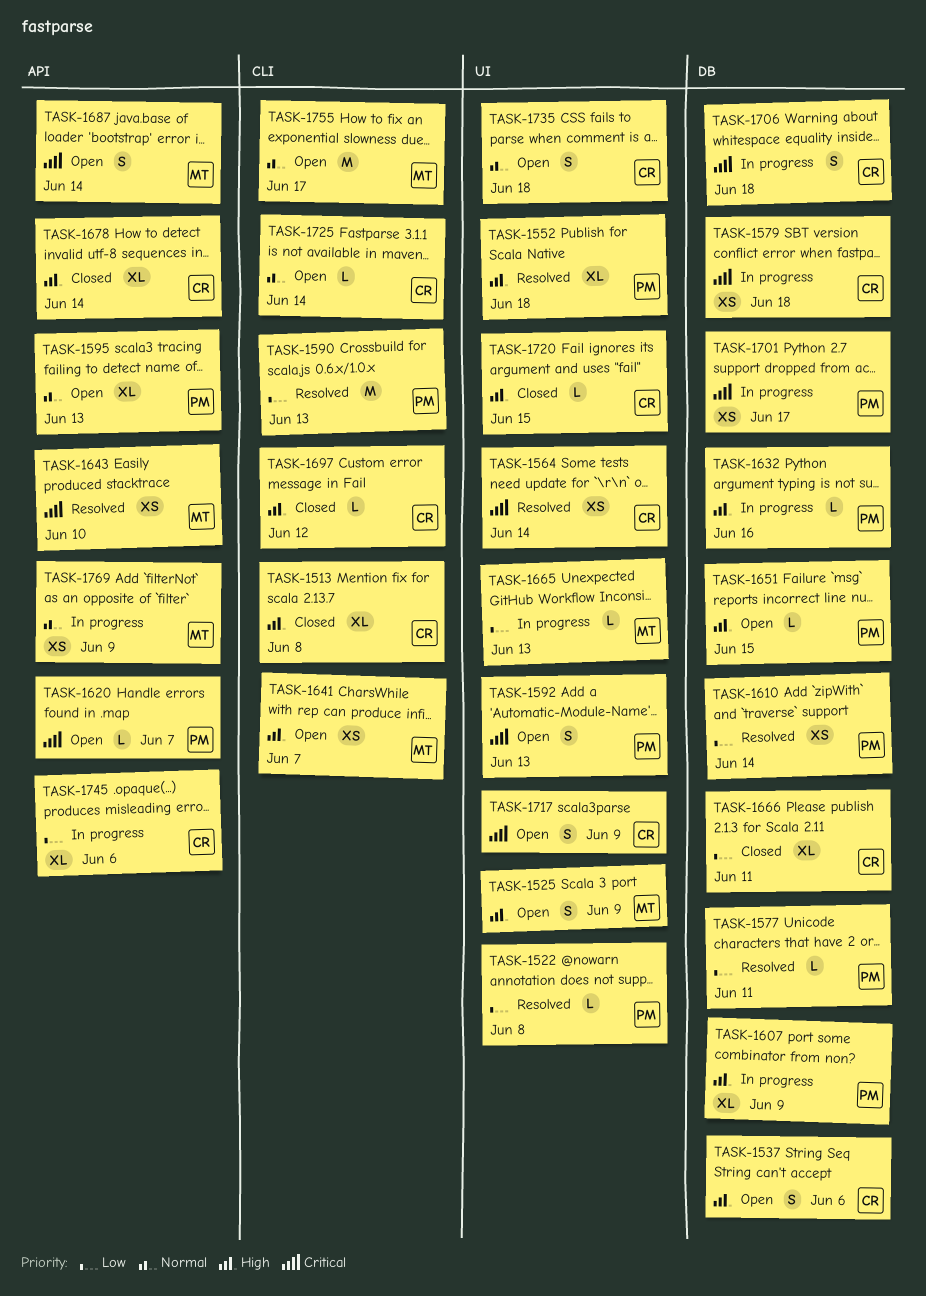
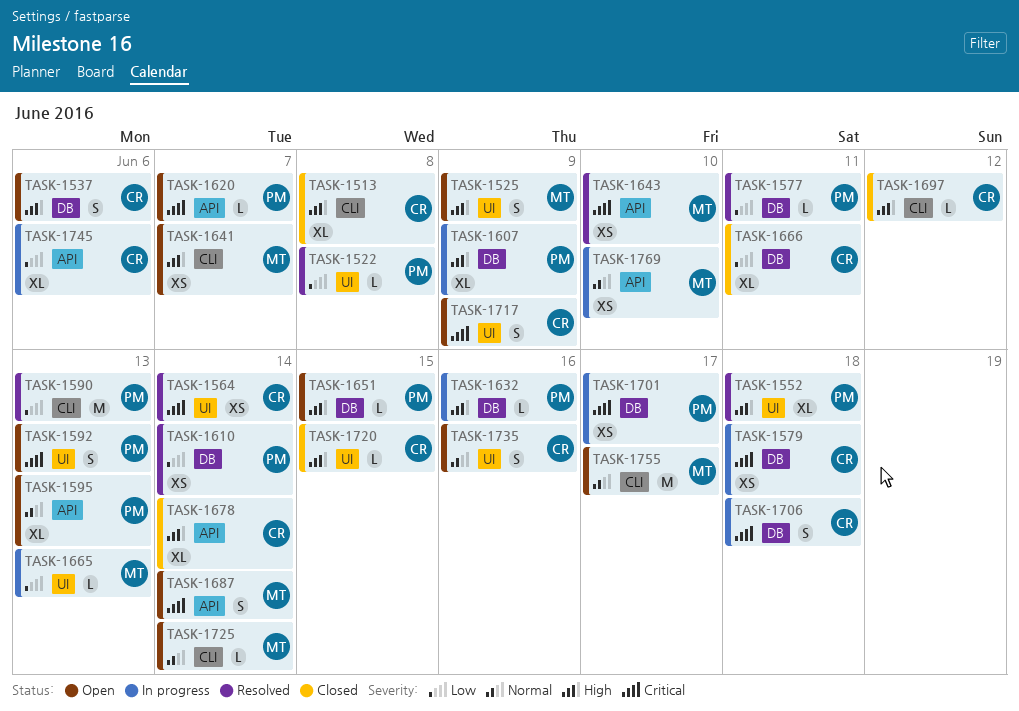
TASK-1725, owner: CR -> MT
TASK-1735, due: Jun 18 -> Jun 16
TASK-1769, due: Jun 9 -> Jun 10

